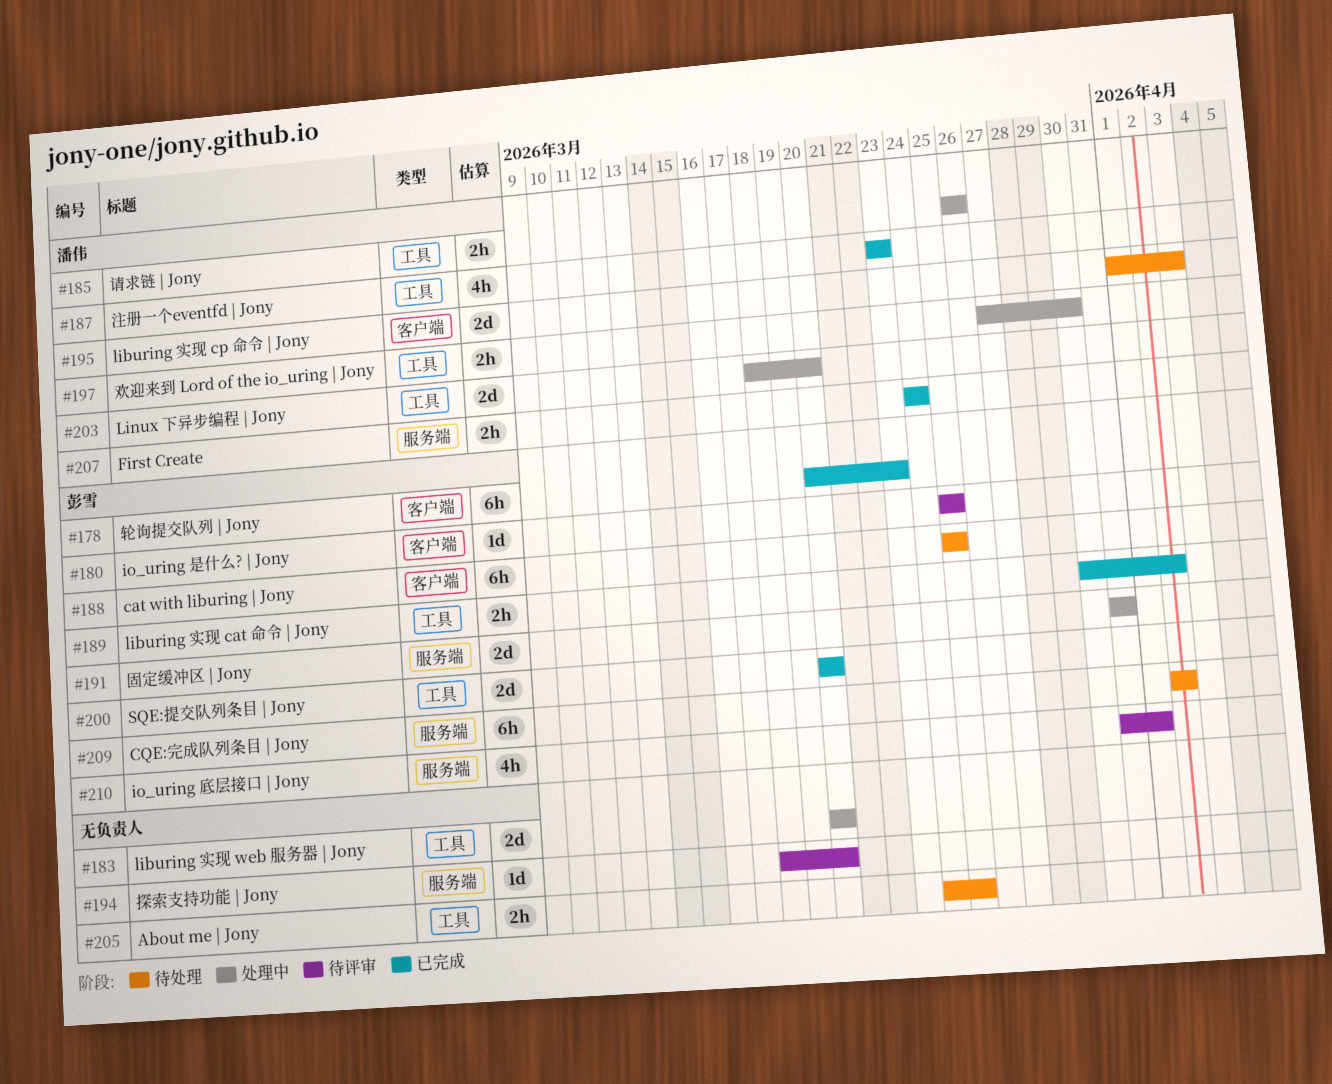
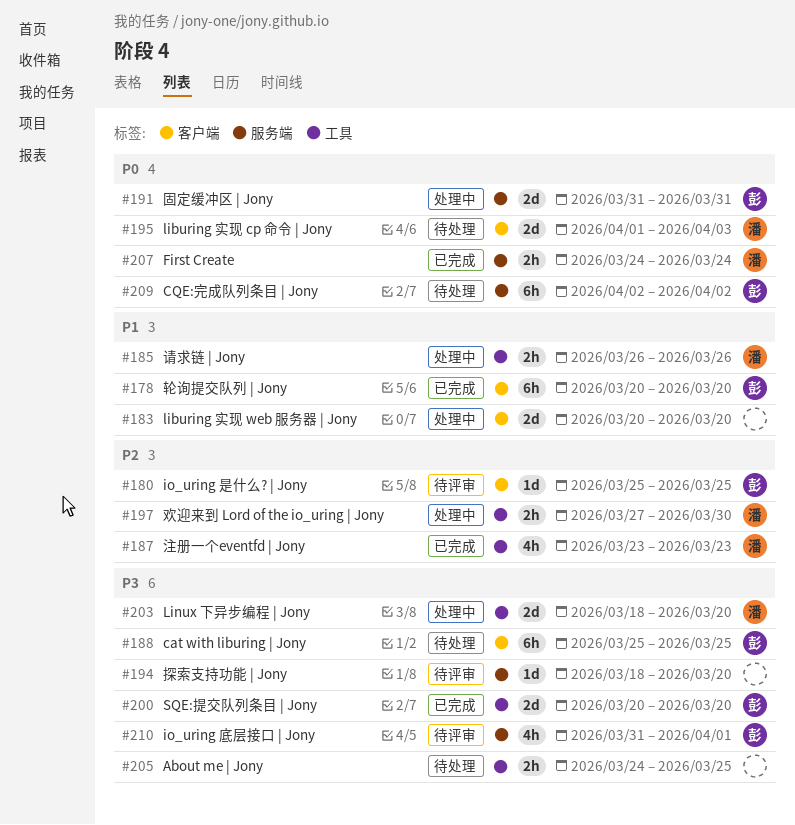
#178, due: Mar 23 -> Mar 20
#183, label: 工具 -> 客户端
#189: present -> none

